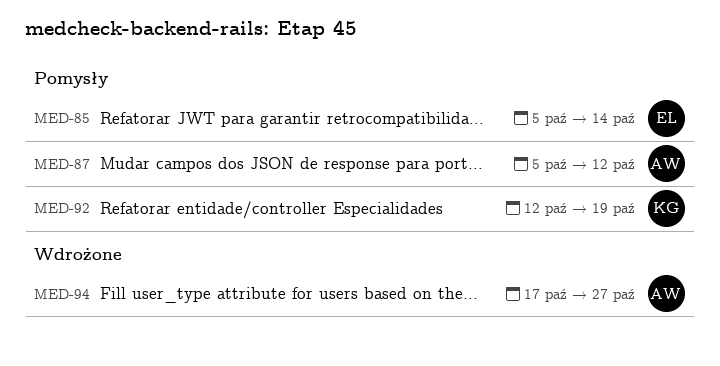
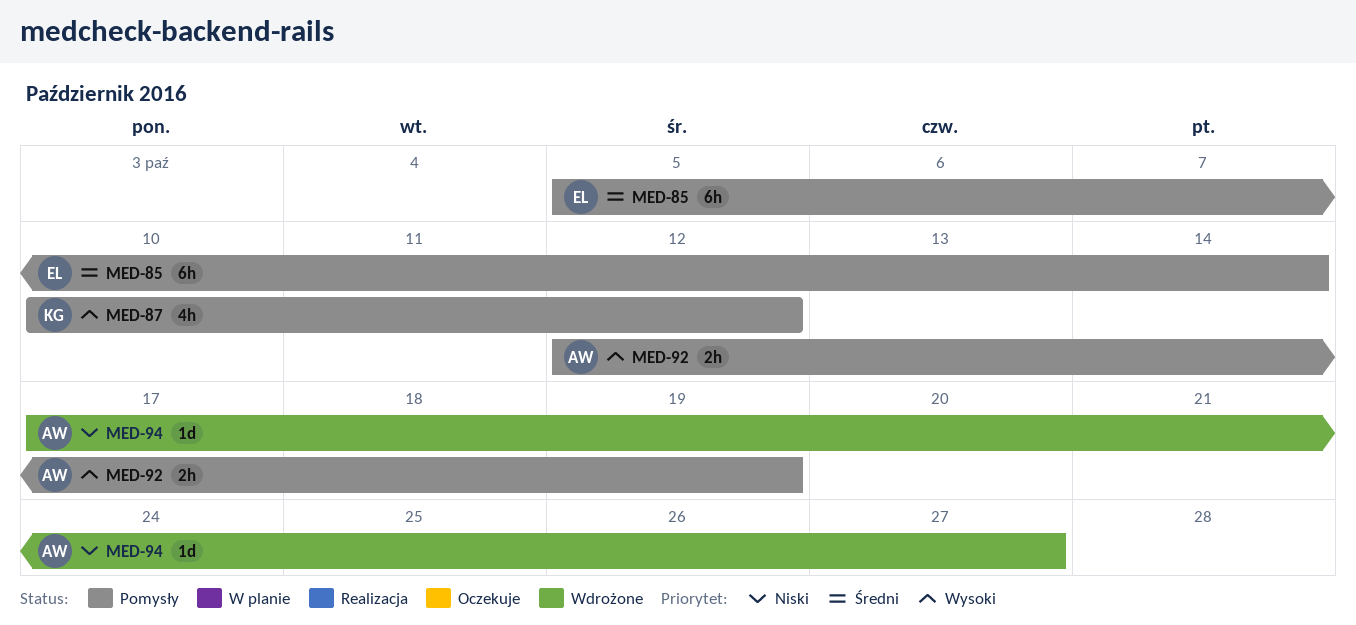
MED-87, owner: AW -> KG
MED-87, start: Oct 5 -> Oct 10
MED-92, owner: KG -> AW

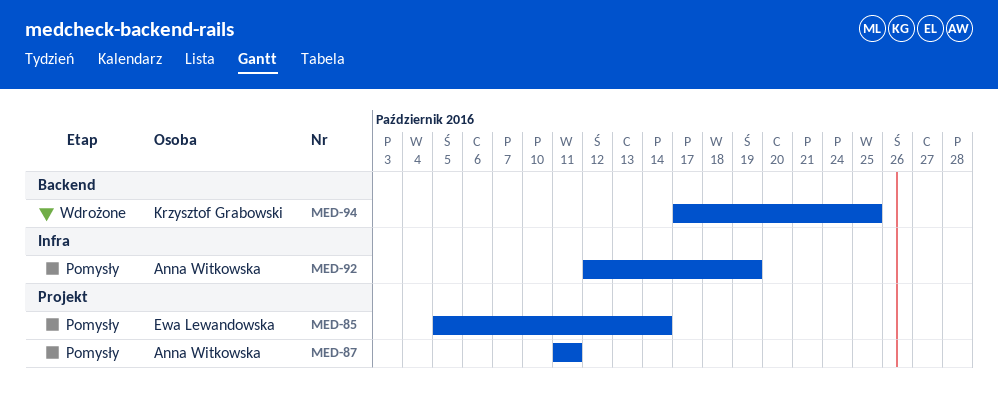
MED-87, owner: Krzysztof Grabowski -> Anna Witkowska
MED-87, start: Oct 10 -> Oct 11
MED-87, due: Oct 12 -> Oct 11
MED-94, owner: Anna Witkowska -> Krzysztof Grabowski
MED-94, due: Oct 27 -> Oct 25

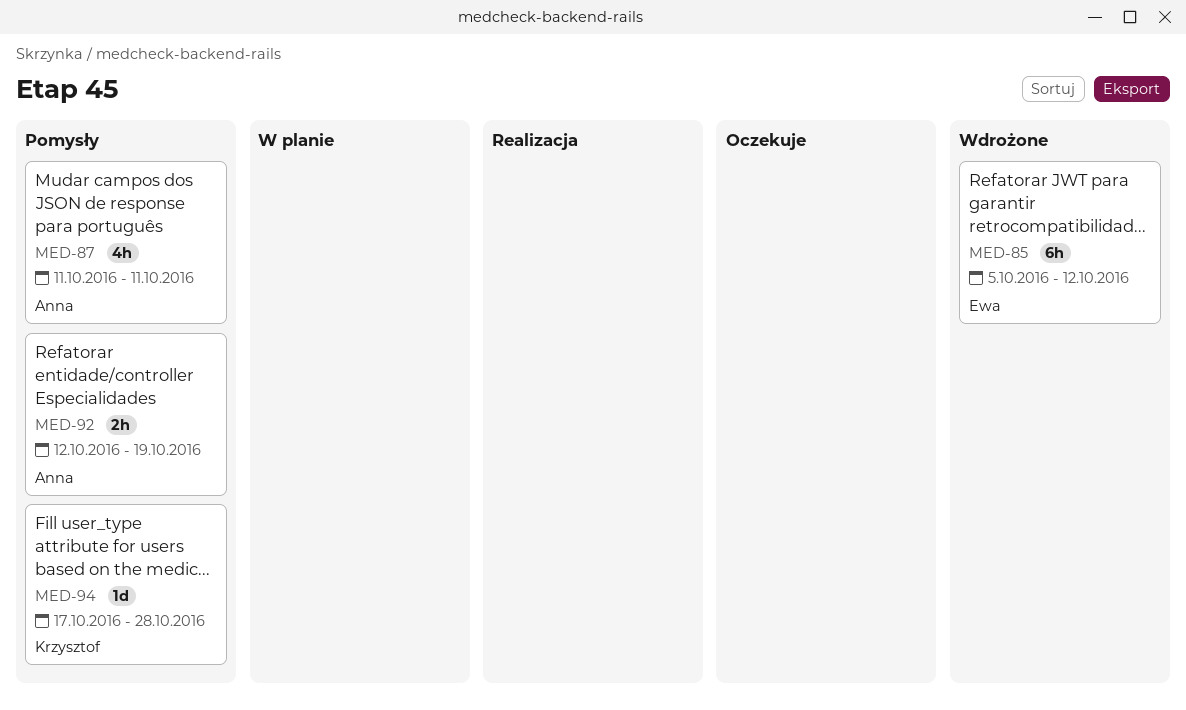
MED-85, status: Pomysły -> Wdrożone
MED-85, due: Oct 14 -> Oct 12
MED-94, status: Wdrożone -> Pomysły
MED-94, due: Oct 25 -> Oct 28

